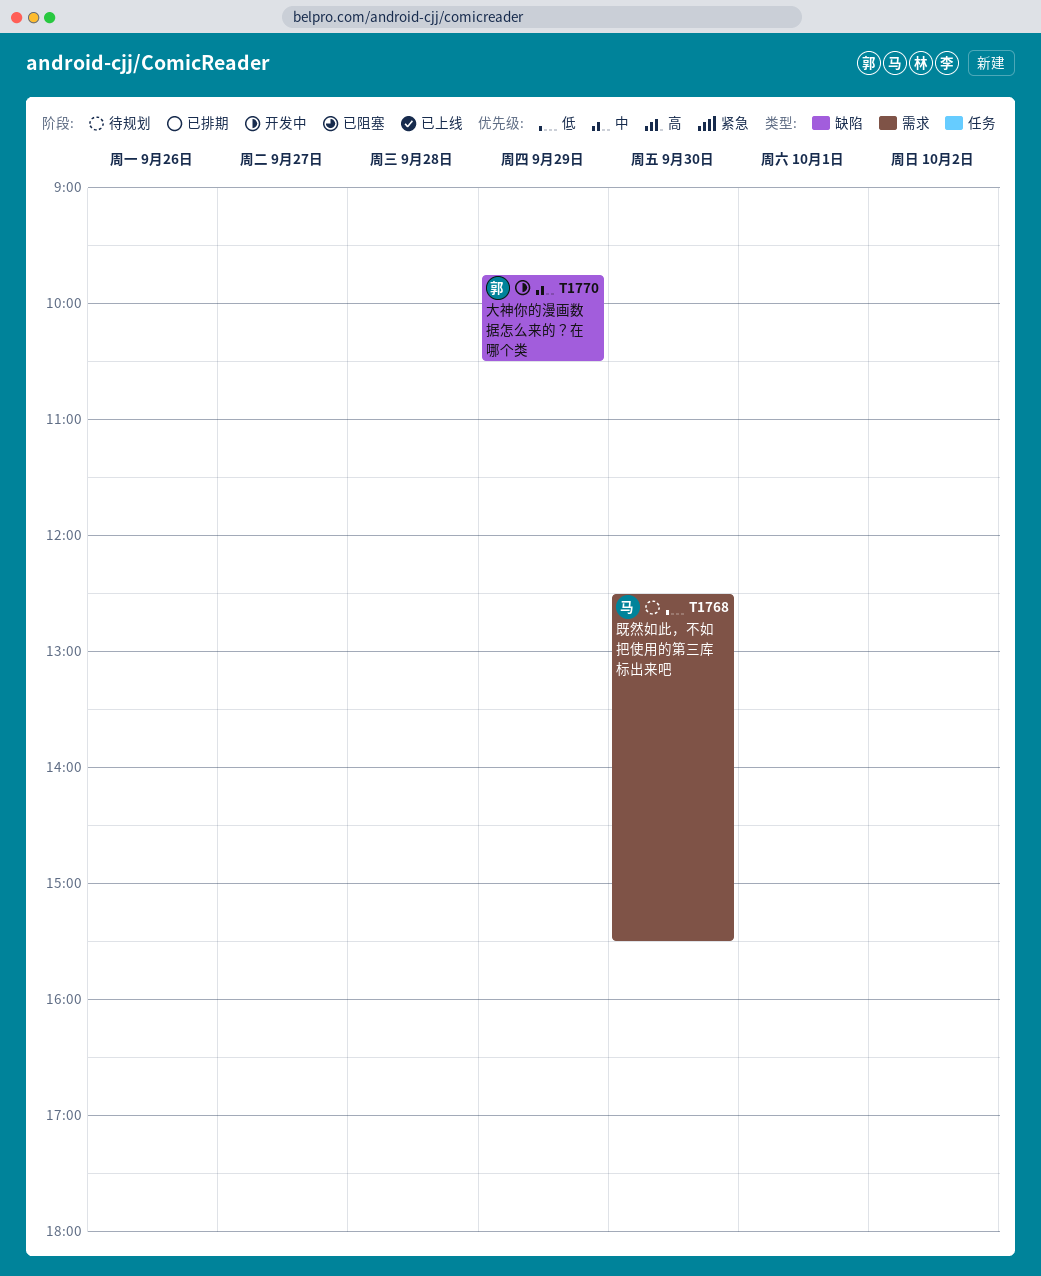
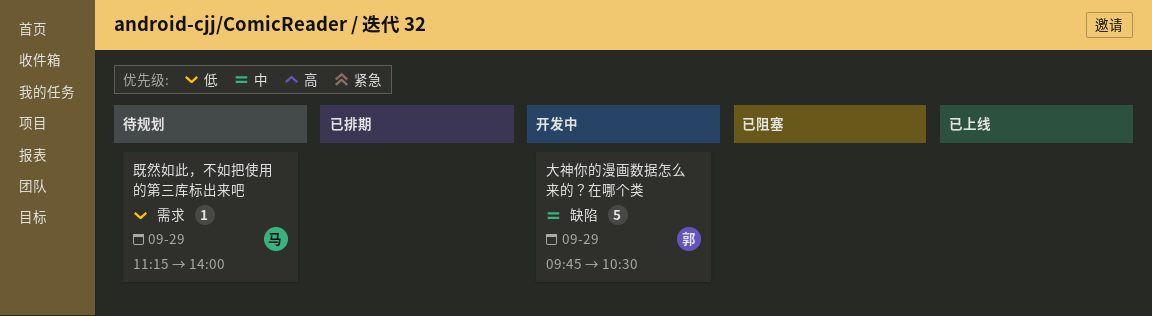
既然如此，不如把使用的第三库标出来吧, day: Sep 30 -> Sep 29
既然如此，不如把使用的第三库标出来吧, begins: 12:30 -> 11:15
既然如此，不如把使用的第三库标出来吧, ends: 15:30 -> 14:00

